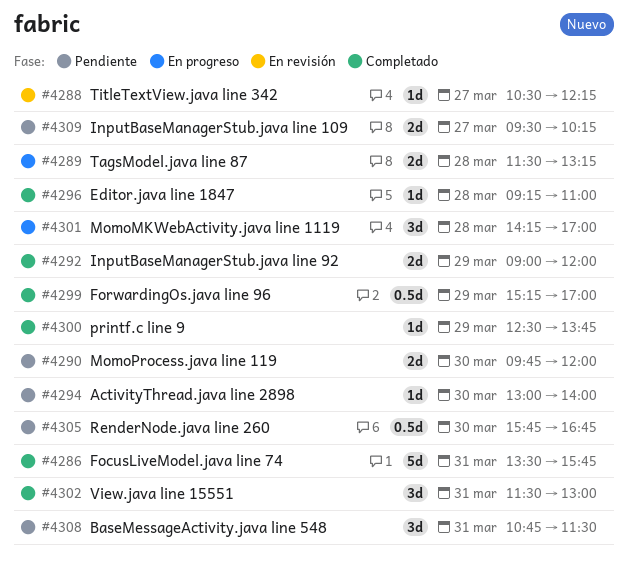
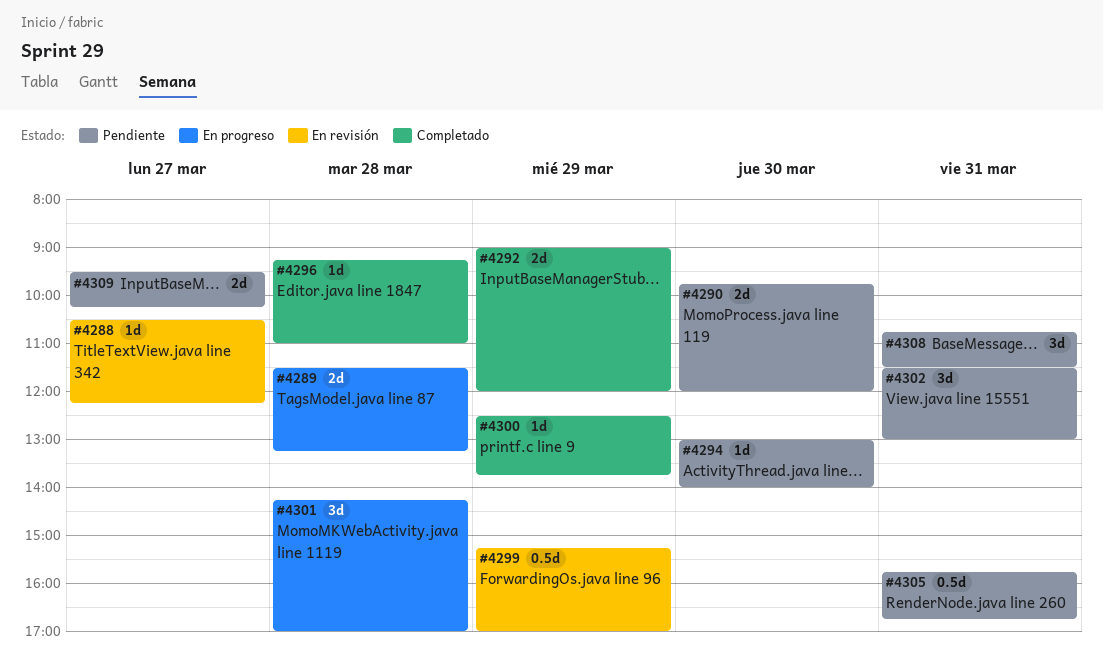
#4286: present -> none
#4299, status: Completado -> En revisión
#4302, status: Completado -> Pendiente
#4305, day: Mar 30 -> Mar 31

